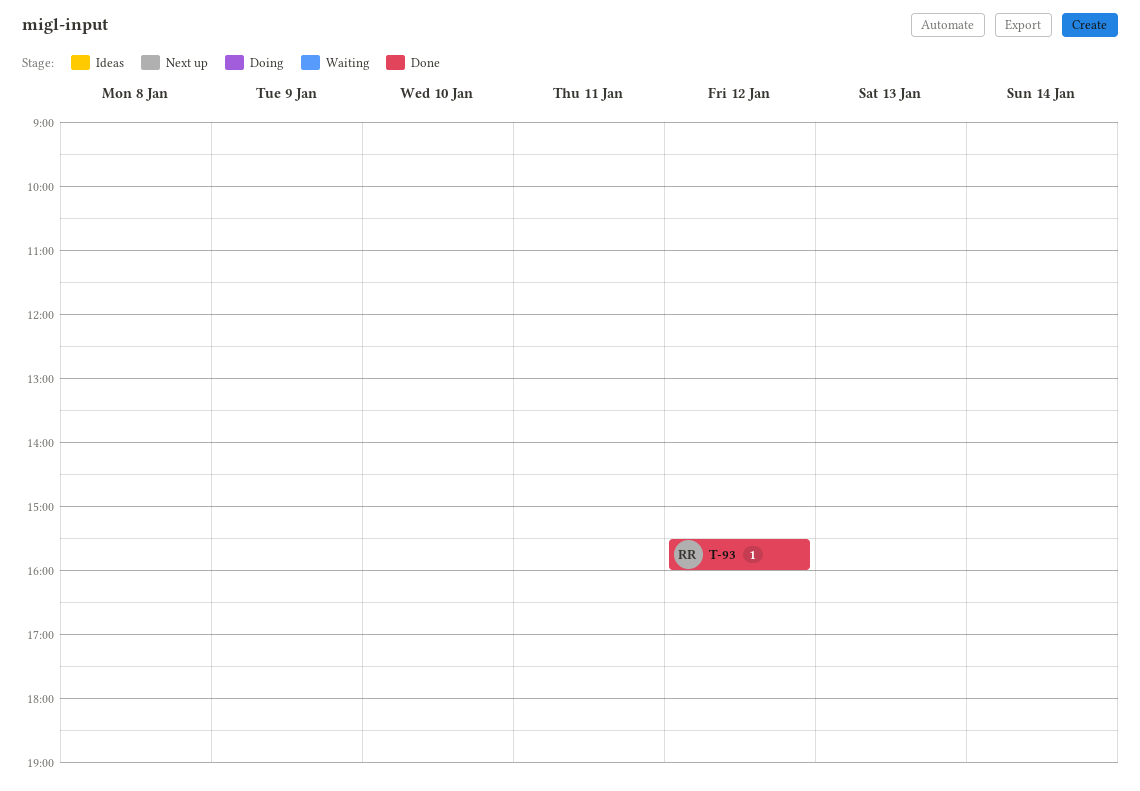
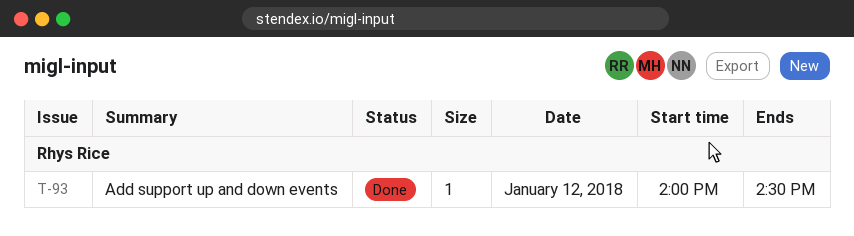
T-93, begins: 15:30 -> 14:00
T-93, ends: 16:00 -> 14:30

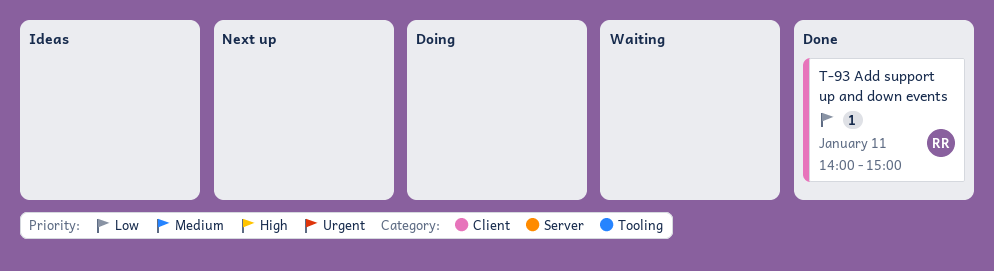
T-93, day: Jan 12 -> Jan 11
T-93, ends: 14:30 -> 15:00

